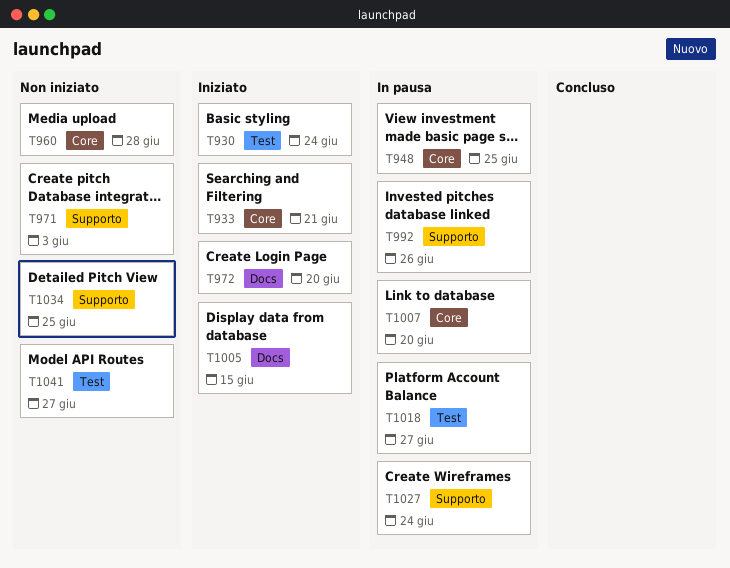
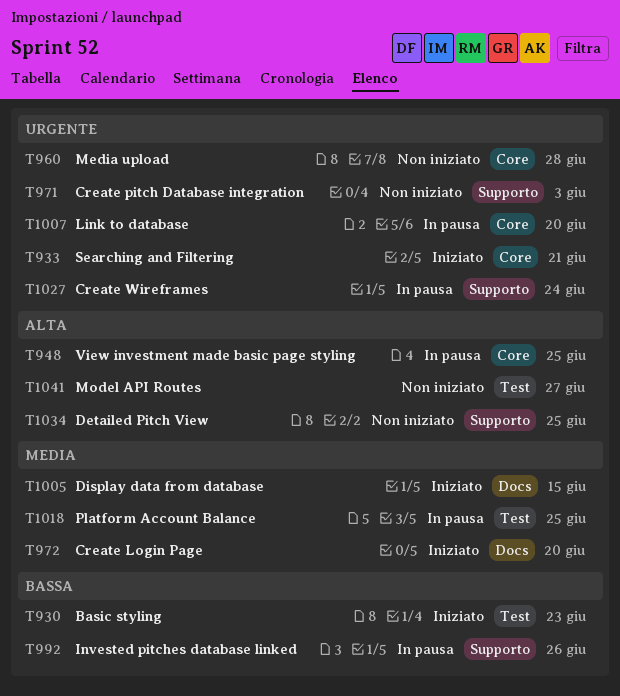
T930, due: Jun 24 -> Jun 23
T1018, due: Jun 27 -> Jun 25

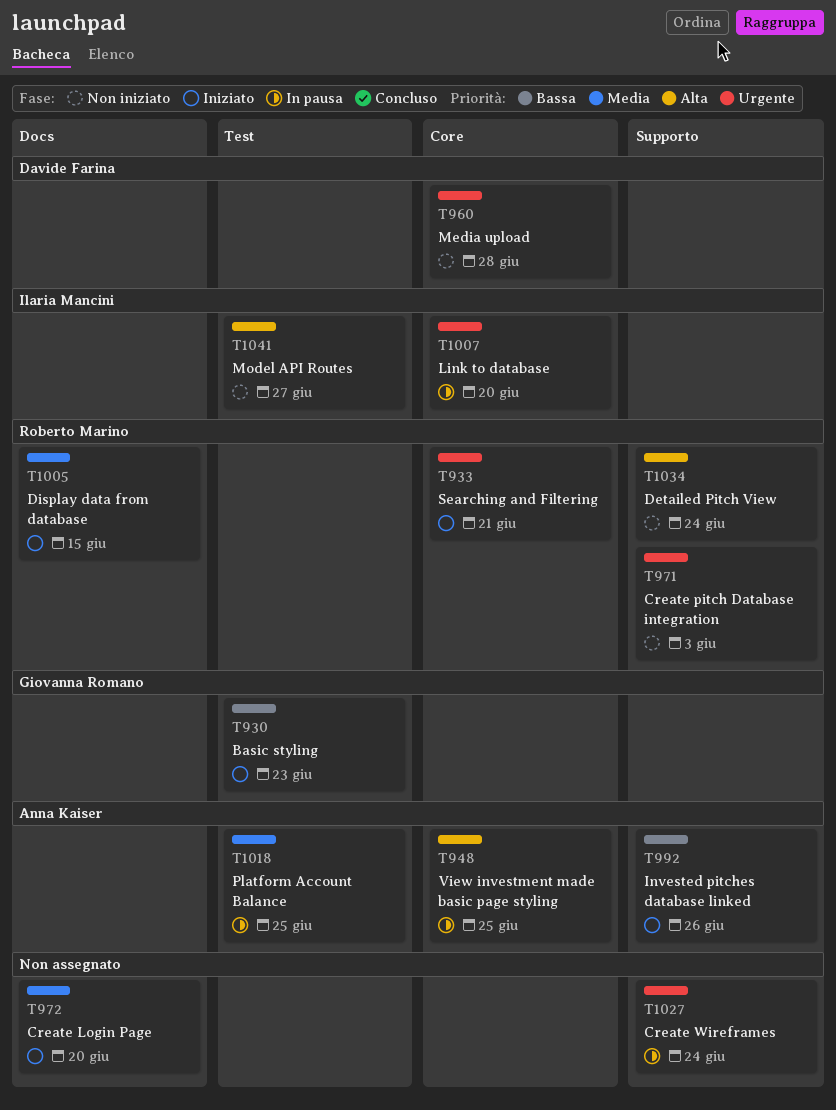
T992, status: In pausa -> Iniziato
T1034, due: Jun 25 -> Jun 24

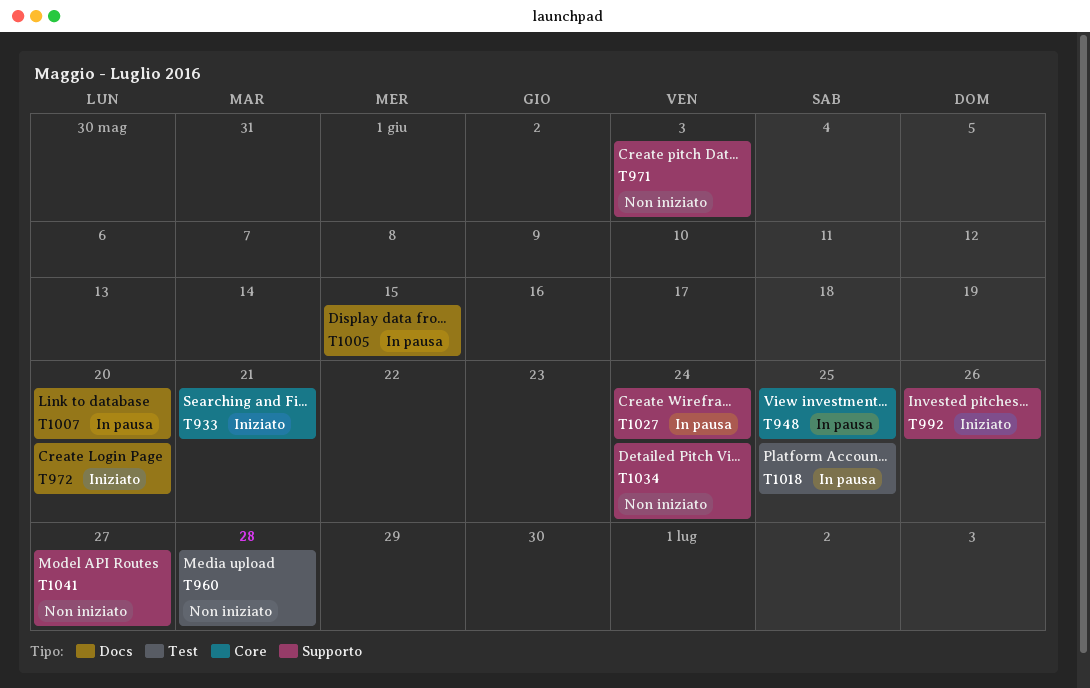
T930: present -> none
T960, label: Core -> Test
T1005, status: Iniziato -> In pausa
T1007, label: Core -> Docs
T1041, label: Test -> Supporto

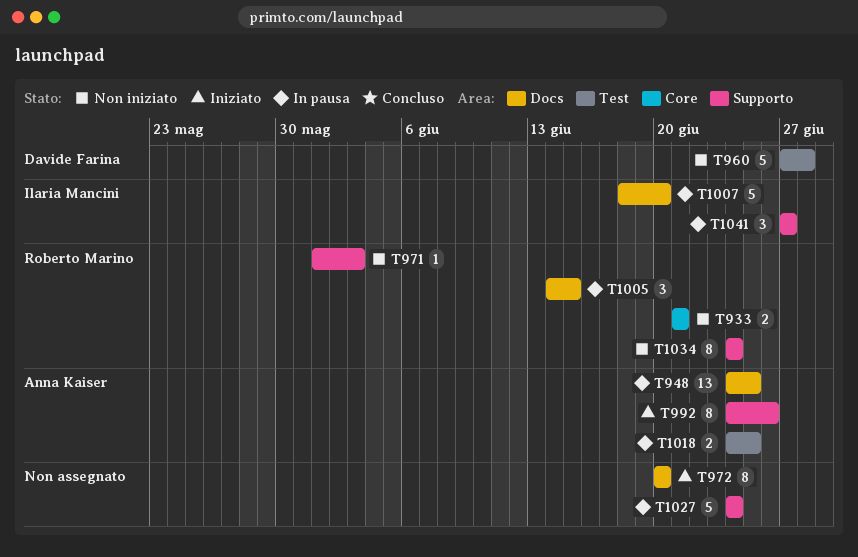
T933, status: Iniziato -> Non iniziato
T948, label: Core -> Docs
T1041, status: Non iniziato -> In pausa

